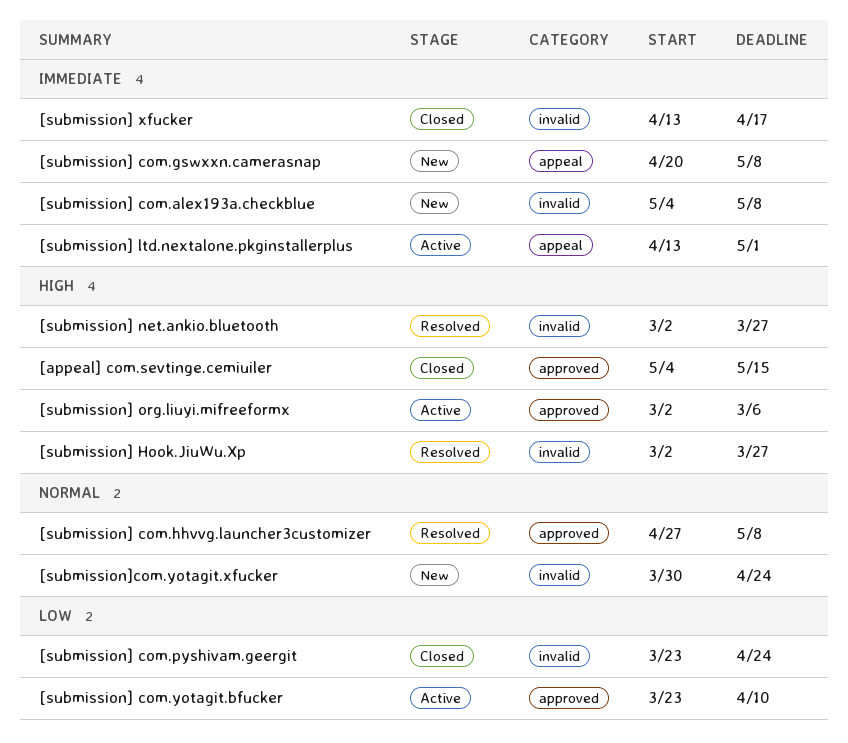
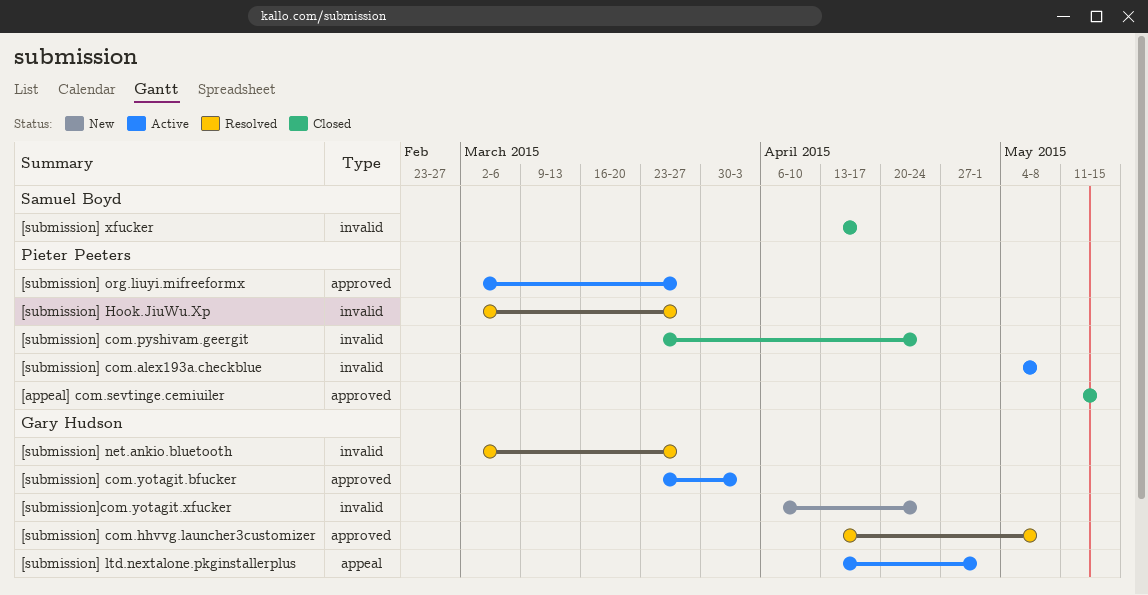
[appeal] com.sevtinge.cemiuiler, start: May 4 -> May 11
[submission] com.alex193a.checkblue, status: New -> Active
[submission] com.gswxxn.camerasnap: present -> none
[submission] com.hhvvg.launcher3customizer, start: Apr 27 -> Apr 13
[submission] com.yotagit.bfucker, due: Apr 10 -> Apr 3
[submission] org.liuyi.mifreeformx, due: Mar 6 -> Mar 27
[submission]com.yotagit.xfucker, start: Mar 30 -> Apr 6

